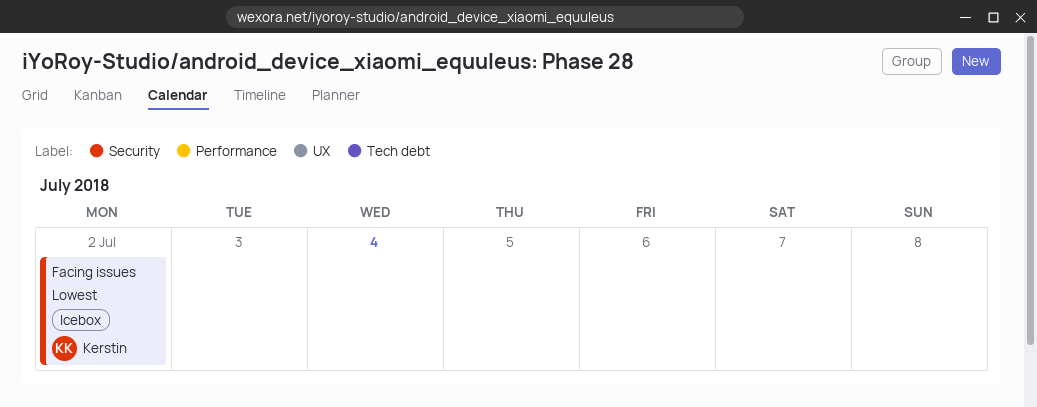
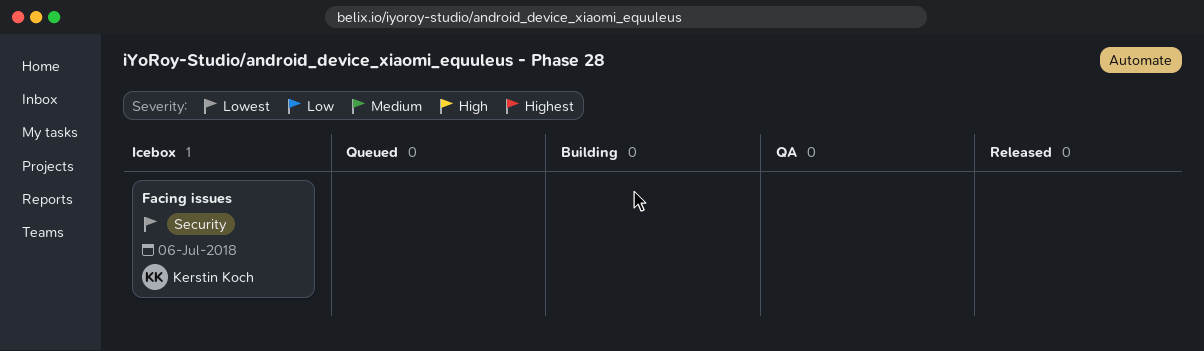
Facing issues, due: Jul 2 -> Jul 6

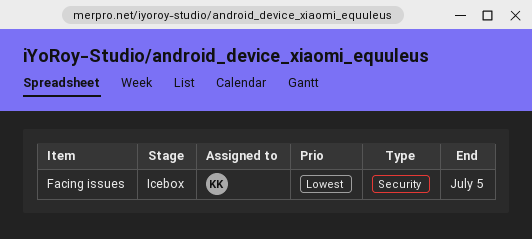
Facing issues, due: Jul 6 -> Jul 5

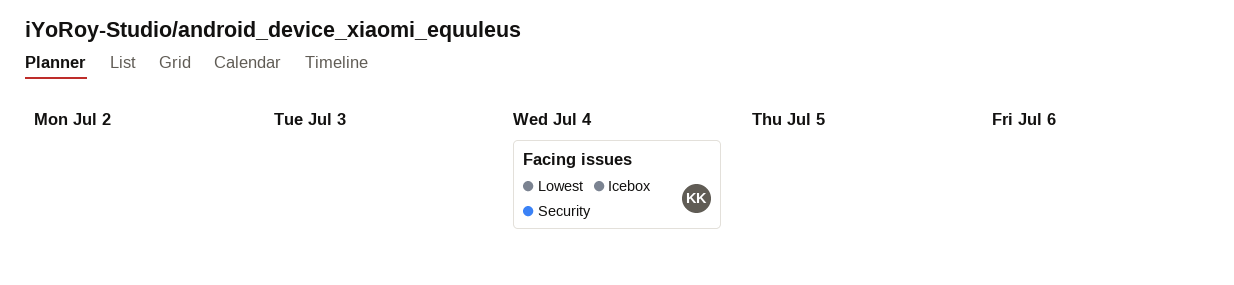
Facing issues, due: Jul 5 -> Jul 4

